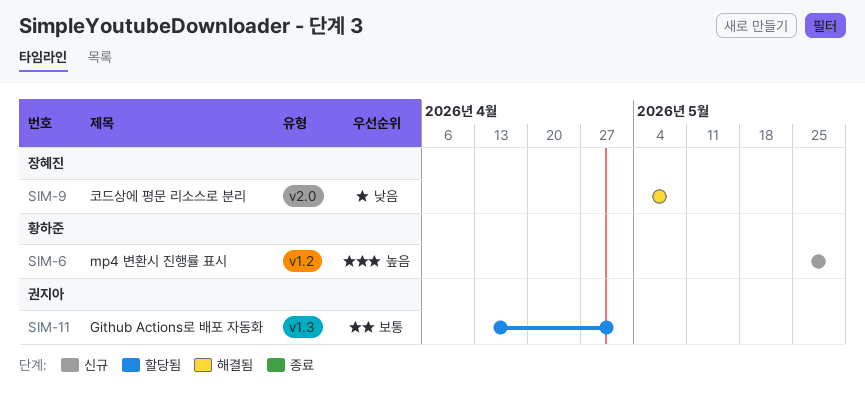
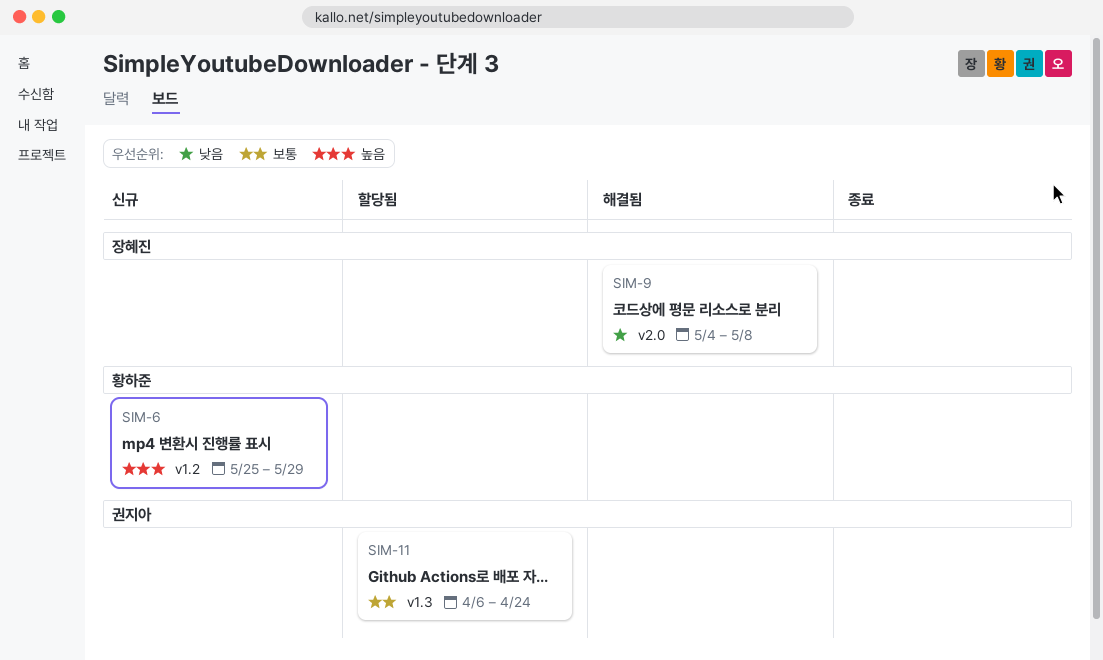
SIM-11, start: Apr 13 -> Apr 6
SIM-11, due: May 1 -> Apr 24

